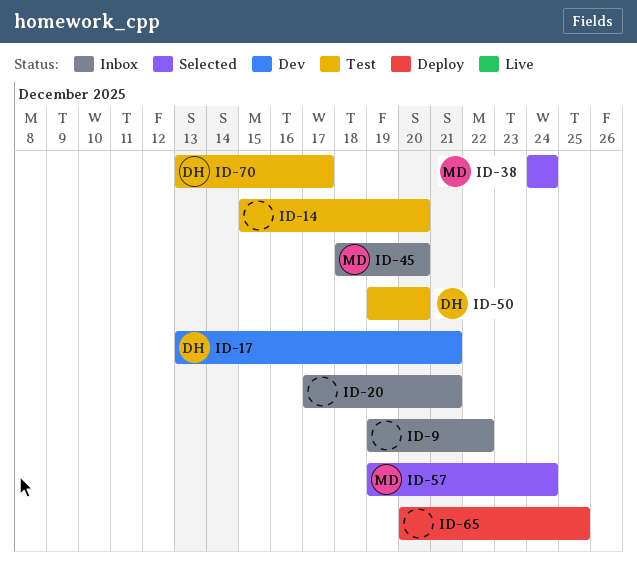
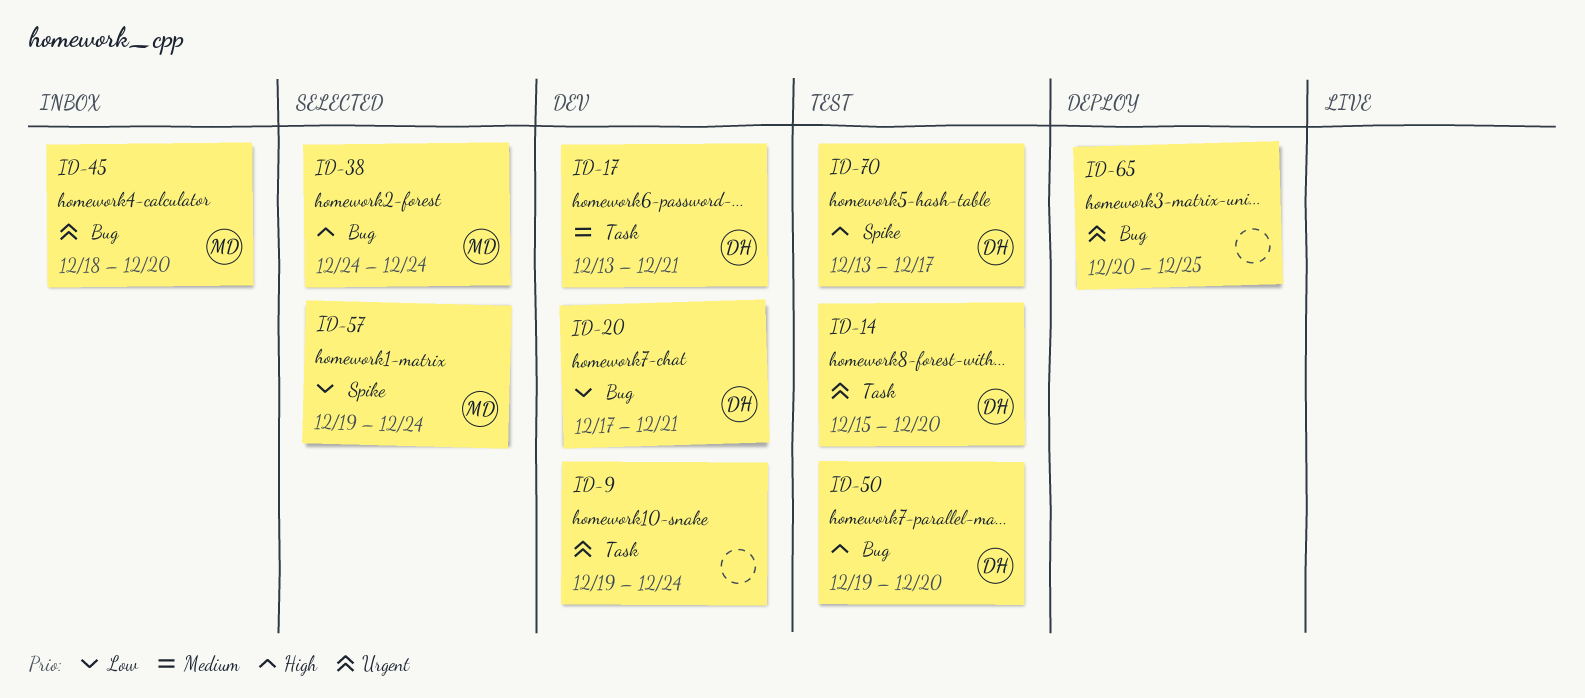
ID-9, status: Inbox -> Dev
ID-9, due: Dec 22 -> Dec 24
ID-14, owner: none -> DH
ID-20, status: Inbox -> Dev
ID-20, owner: none -> DH

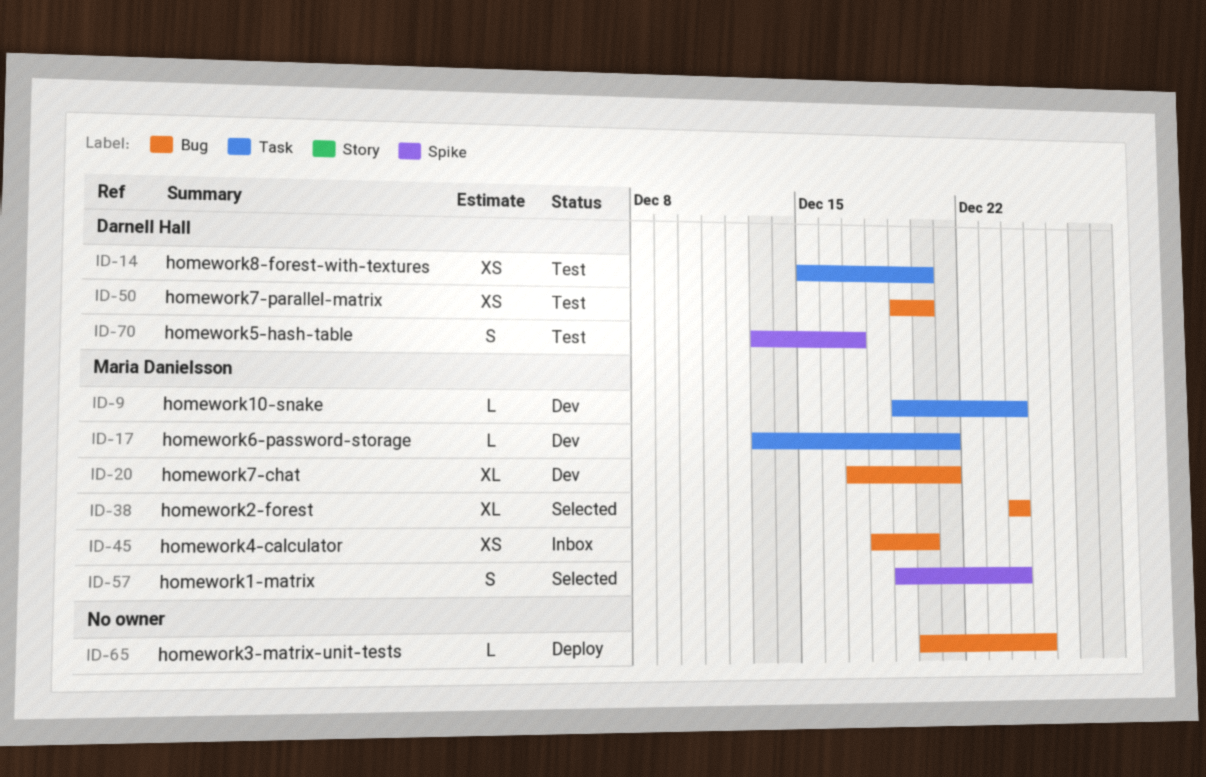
ID-9, owner: none -> Maria Danielsson
ID-17, owner: Darnell Hall -> Maria Danielsson
ID-20, owner: Darnell Hall -> Maria Danielsson

